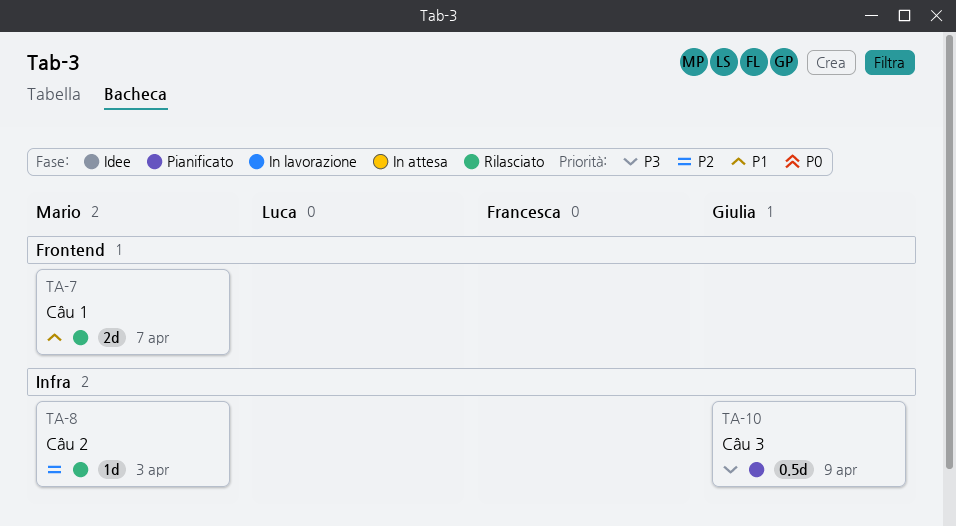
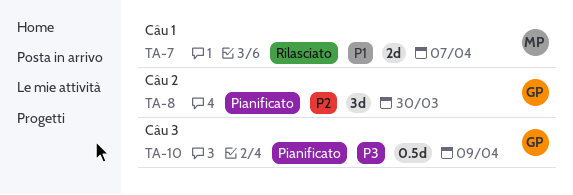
TA-8, status: Rilasciato -> Pianificato
TA-8, owner: Mario -> Giulia
TA-8, estimate: 1d -> 3d
TA-8, due: Apr 3 -> Mar 30

